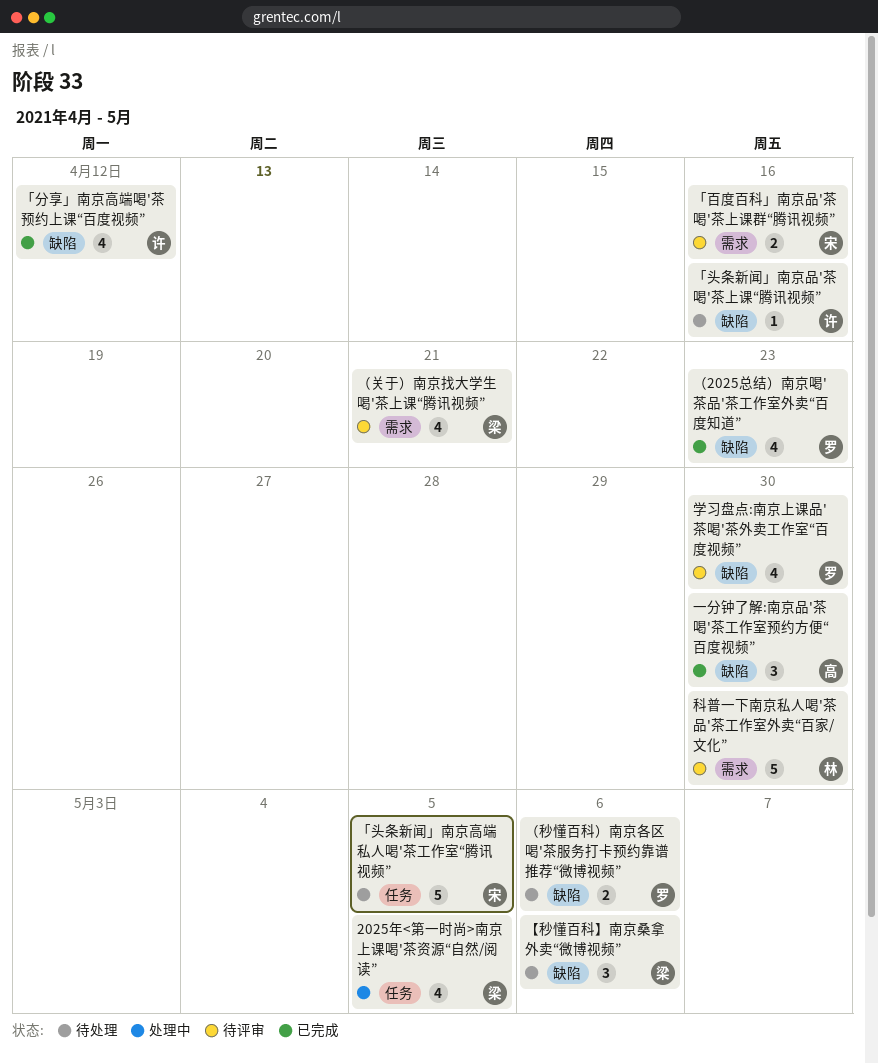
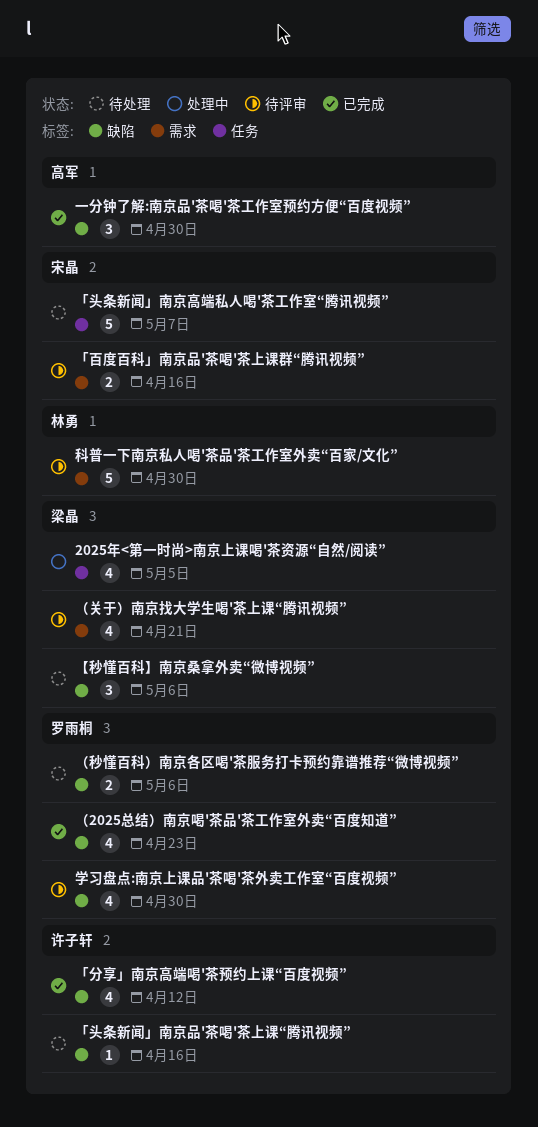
「头条新闻」南京高端私人喝'茶工作室“腾讯视频”, due: May 5 -> May 7

